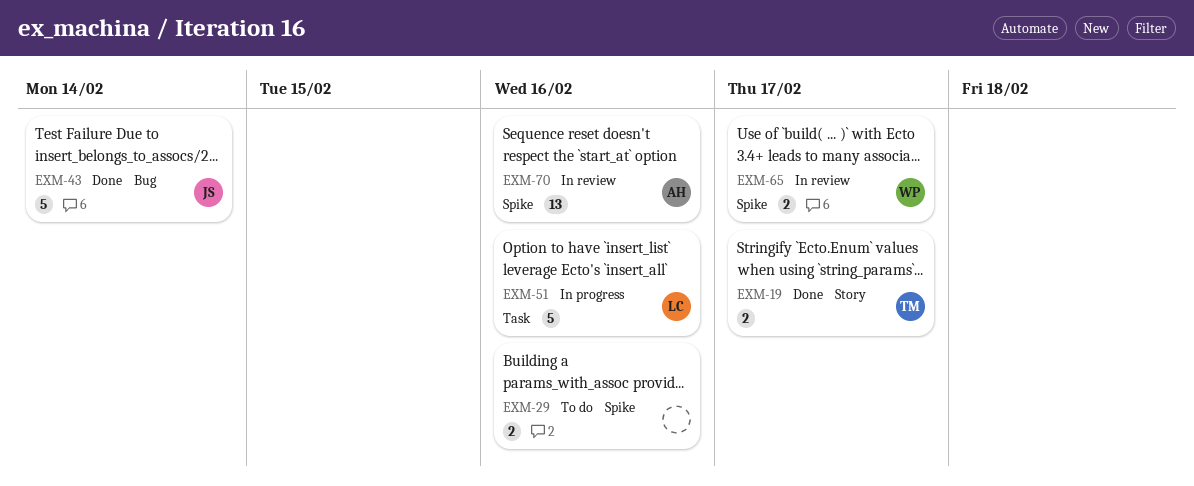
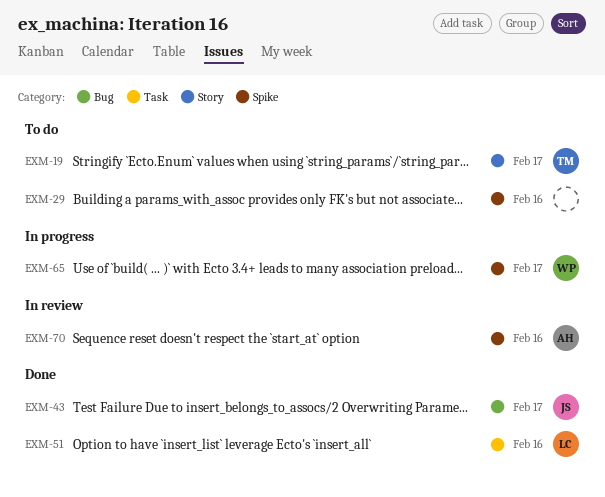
EXM-19, status: Done -> To do
EXM-43, due: Feb 14 -> Feb 17
EXM-51, status: In progress -> Done
EXM-65, status: In review -> In progress

